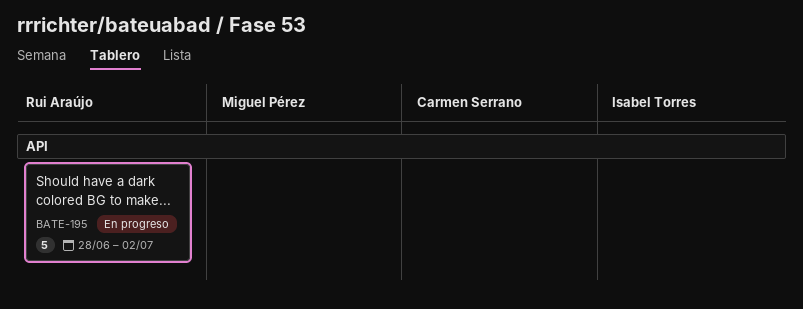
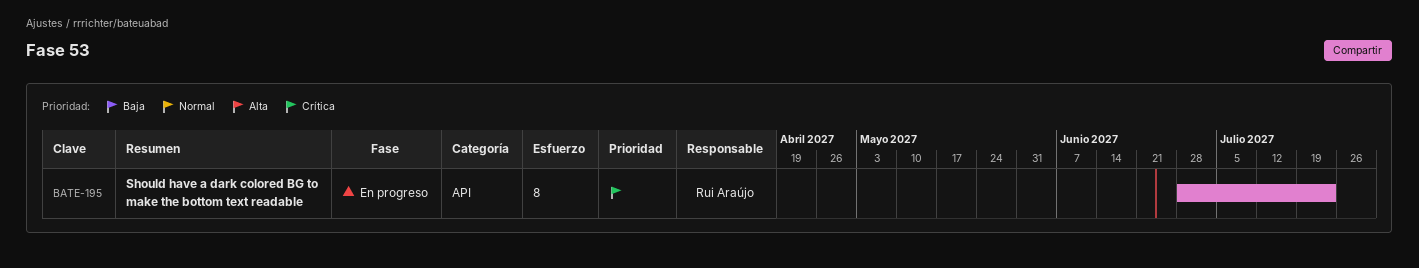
BATE-195, estimate: 5 -> 8
BATE-195, due: Jul 2 -> Jul 23

